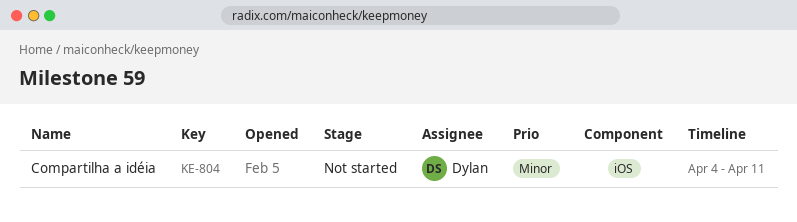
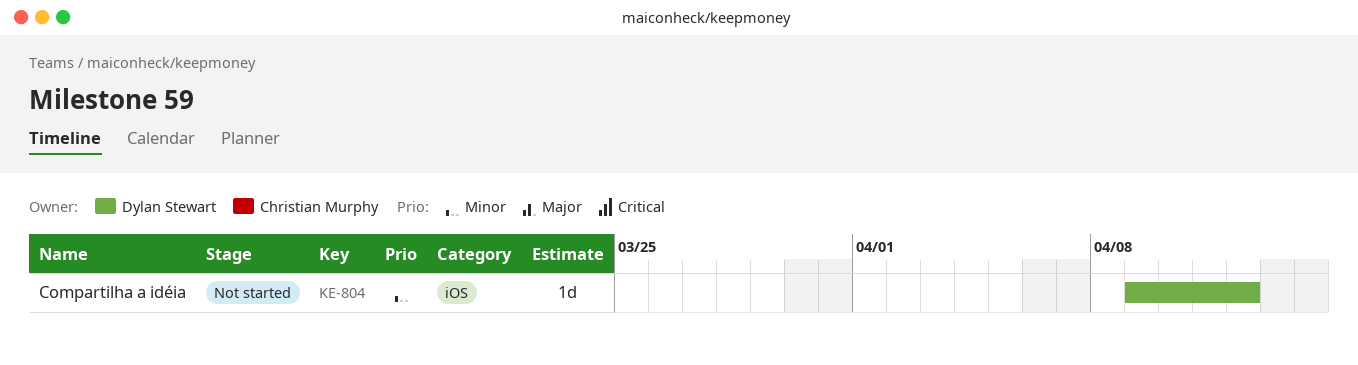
KE-804, start: Apr 4 -> Apr 9
KE-804, due: Apr 11 -> Apr 12

